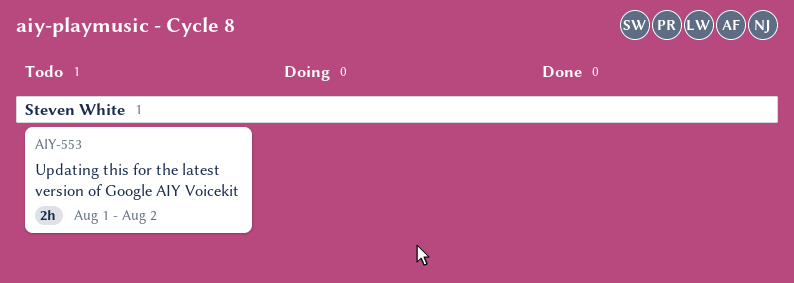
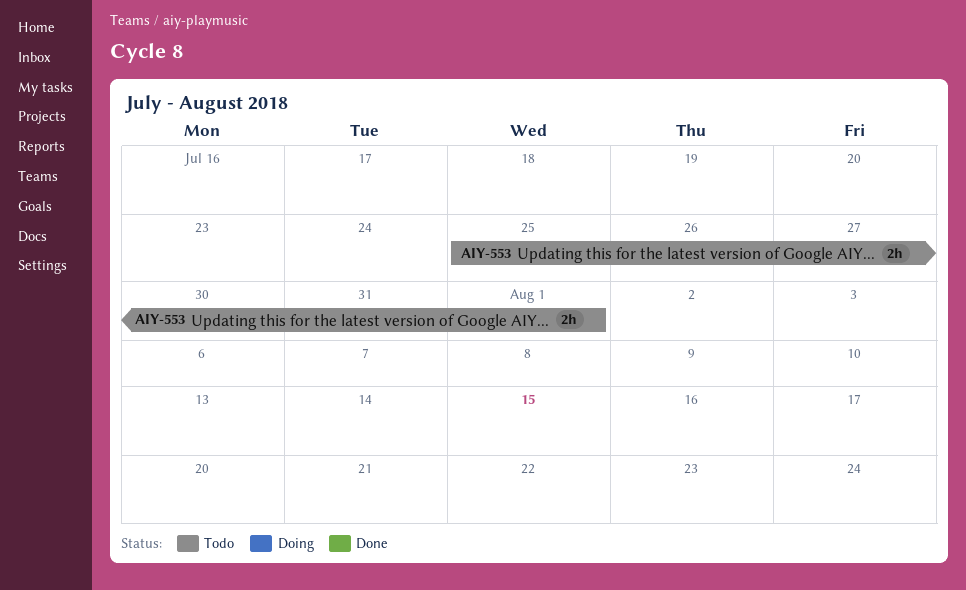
AIY-553, start: Aug 1 -> Jul 25
AIY-553, due: Aug 2 -> Aug 1

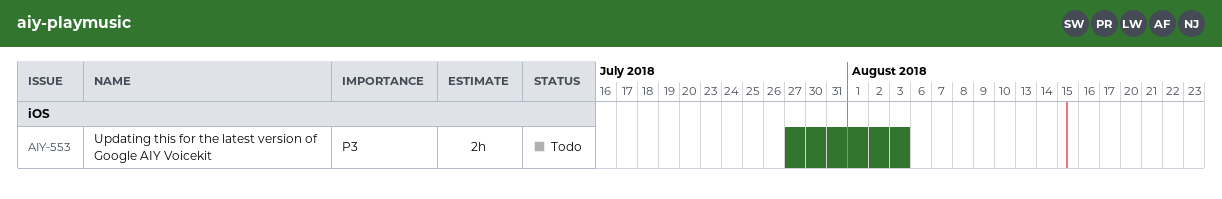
AIY-553, start: Jul 25 -> Jul 27
AIY-553, due: Aug 1 -> Aug 3

